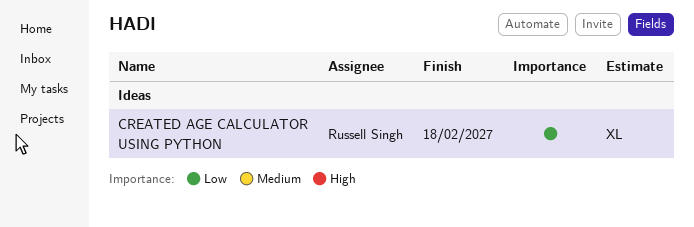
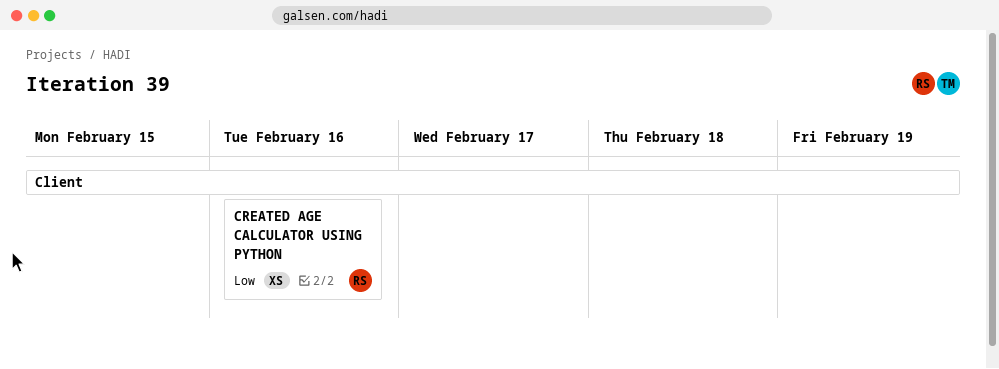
CREATED AGE CALCULATOR USING PYTHON, estimate: XL -> XS
CREATED AGE CALCULATOR USING PYTHON, due: Feb 18 -> Feb 16

